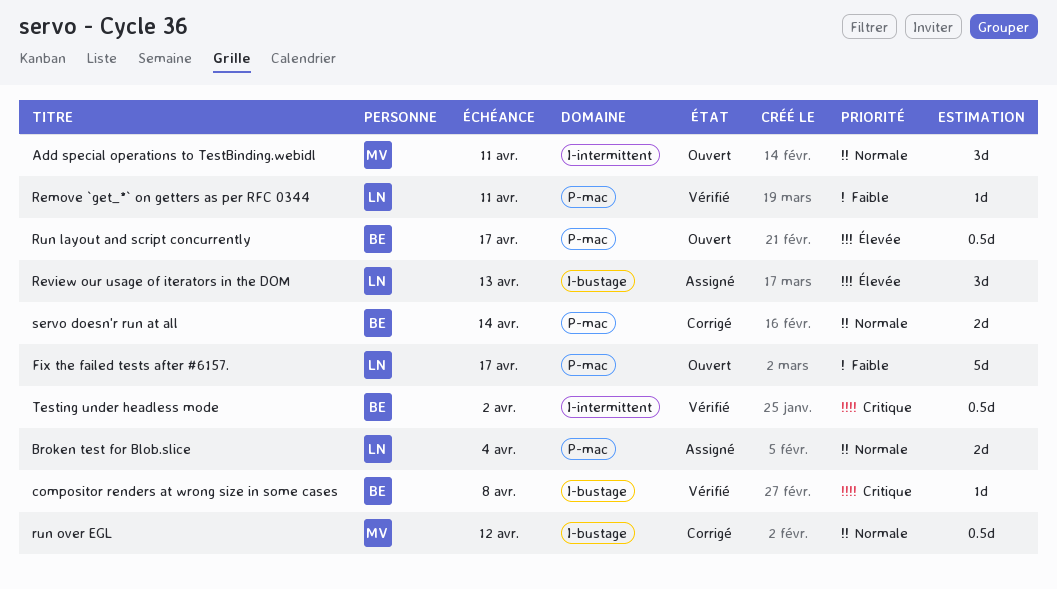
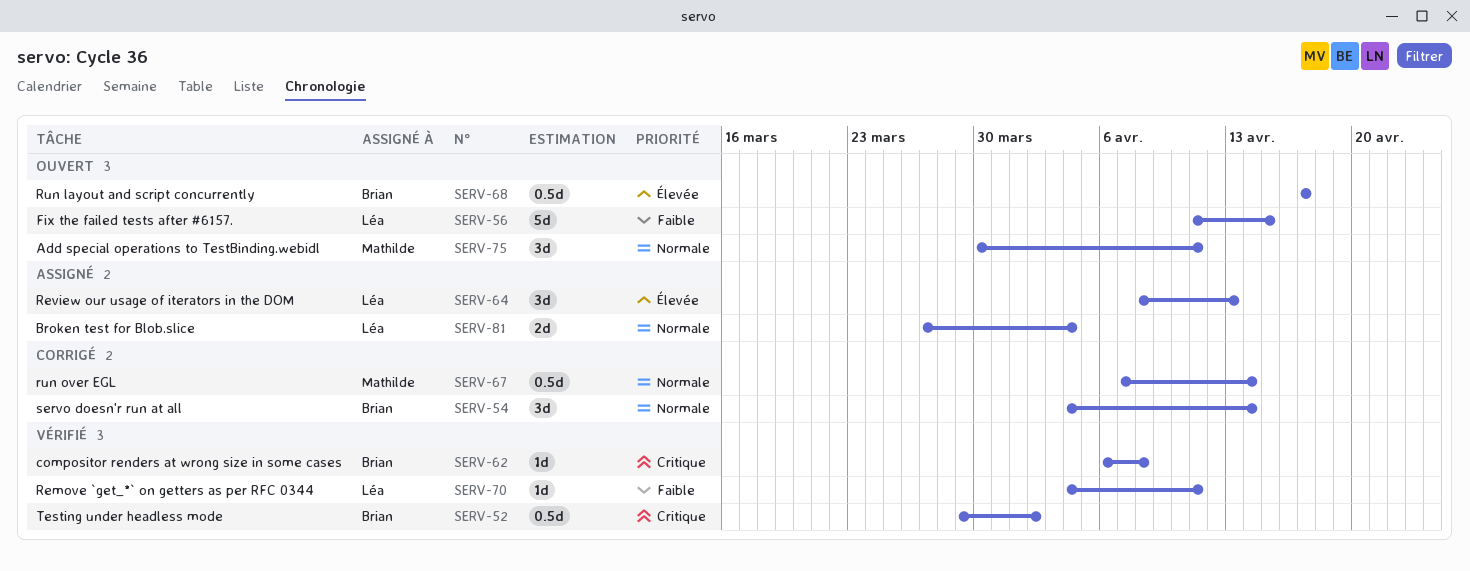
Fix the failed tests after #6157., due: Apr 17 -> Apr 15
run over EGL, due: Apr 12 -> Apr 14
servo doesn'r run at all, estimate: 2d -> 3d

